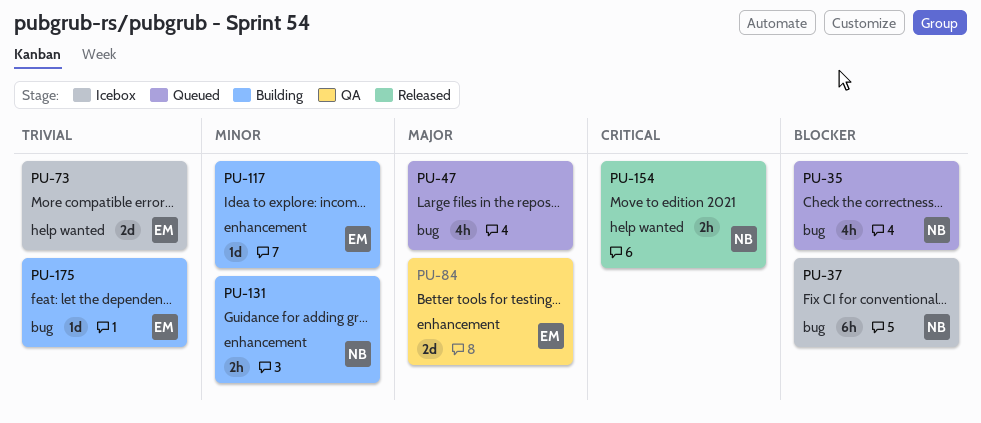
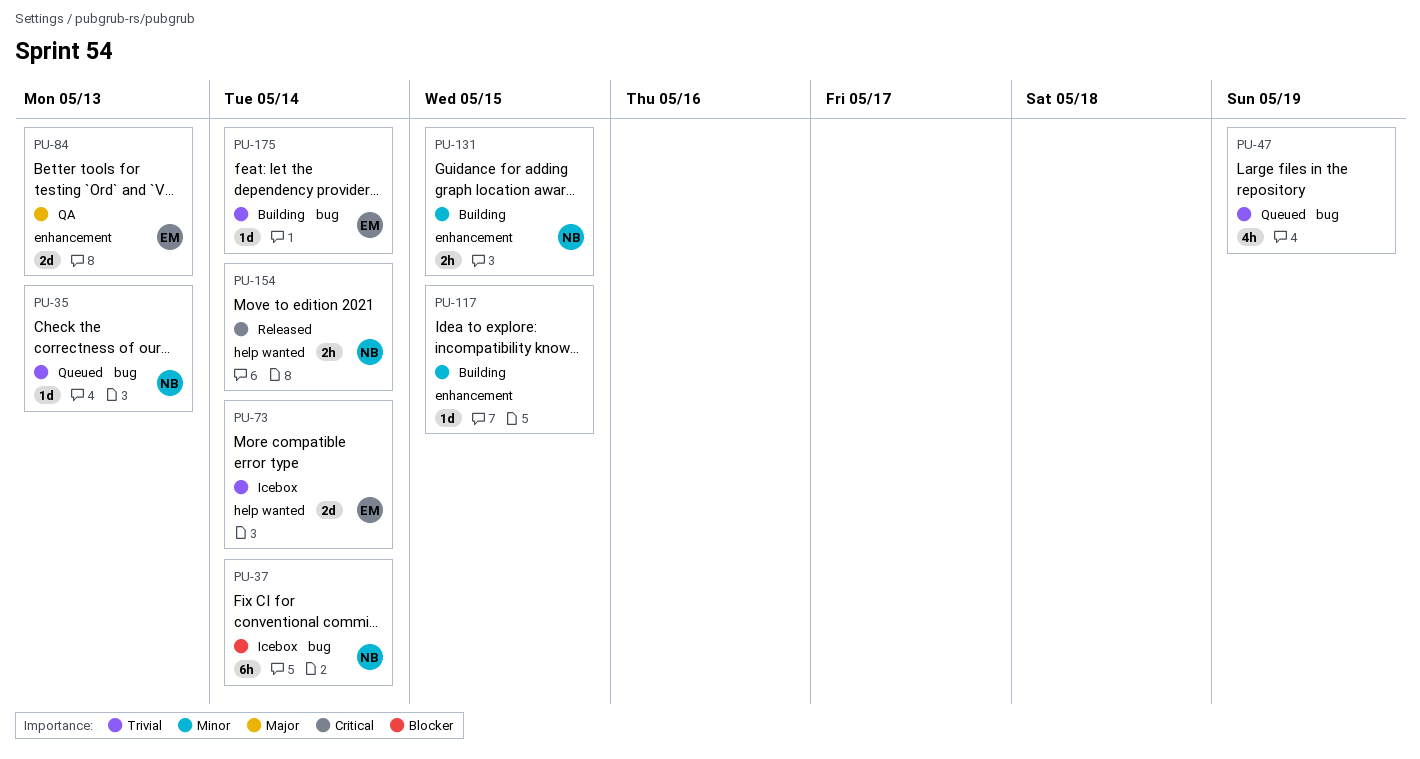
PU-35, priority: Blocker -> Trivial
PU-35, estimate: 4h -> 1d
PU-47, priority: Major -> Trivial
PU-117, owner: EM -> none

